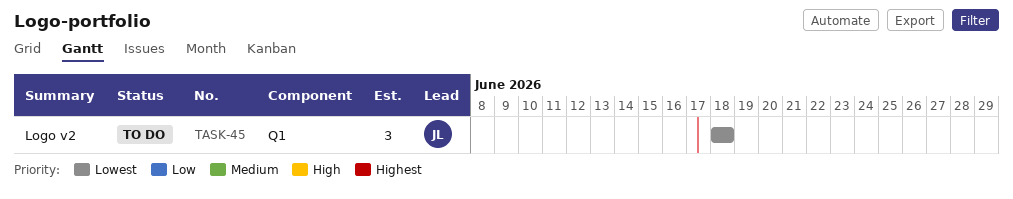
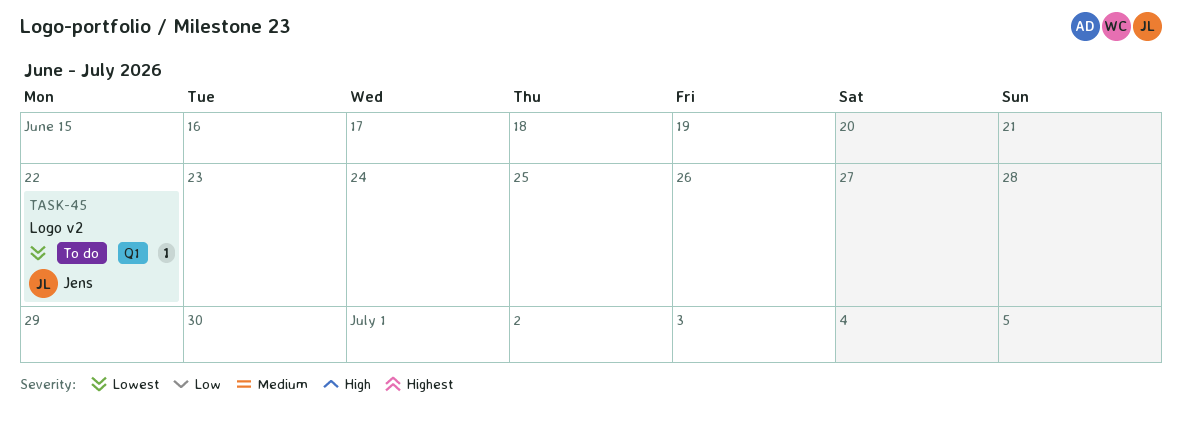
TASK-45, estimate: 3 -> 1
TASK-45, due: Jun 18 -> Jun 22

